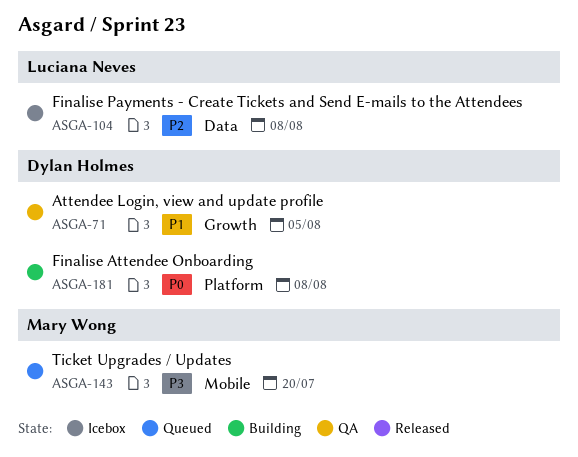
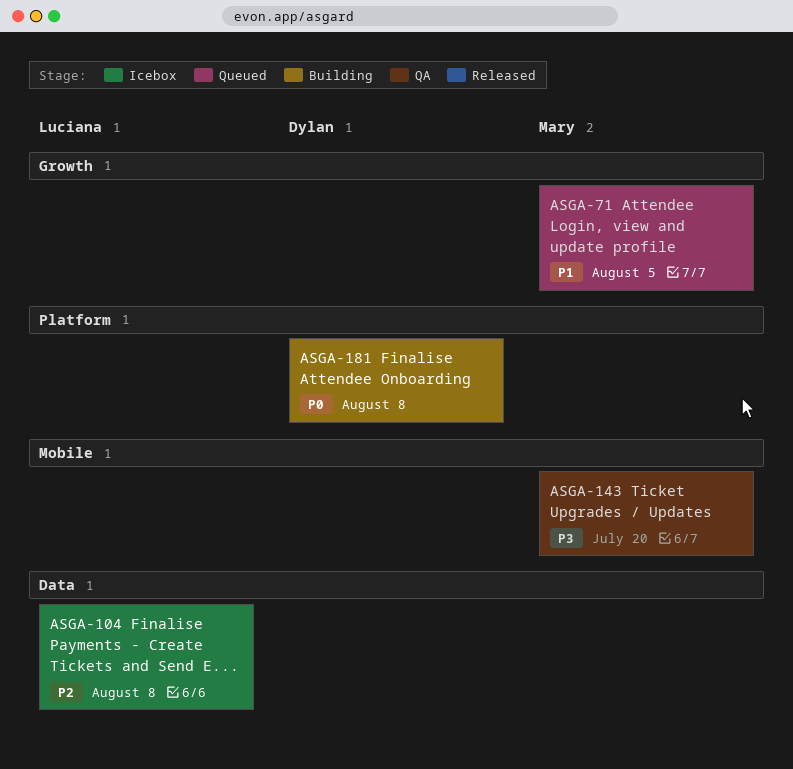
ASGA-71, status: QA -> Queued
ASGA-71, owner: Dylan Holmes -> Mary Wong
ASGA-143, status: Queued -> QA

